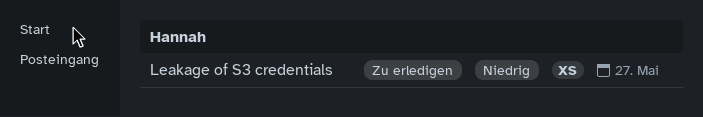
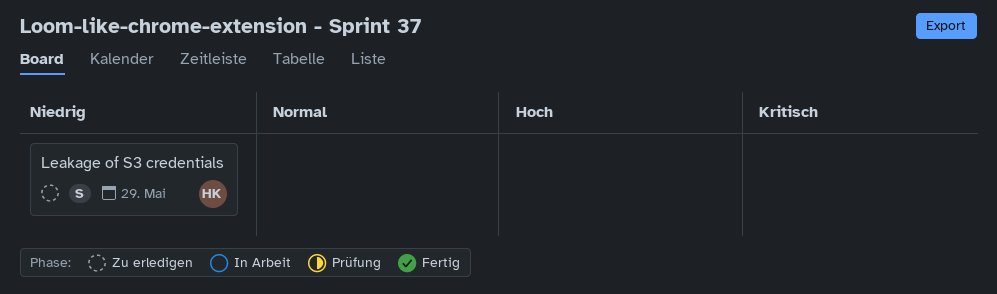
Leakage of S3 credentials, estimate: XS -> S
Leakage of S3 credentials, due: May 27 -> May 29

